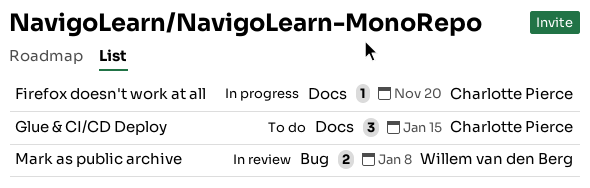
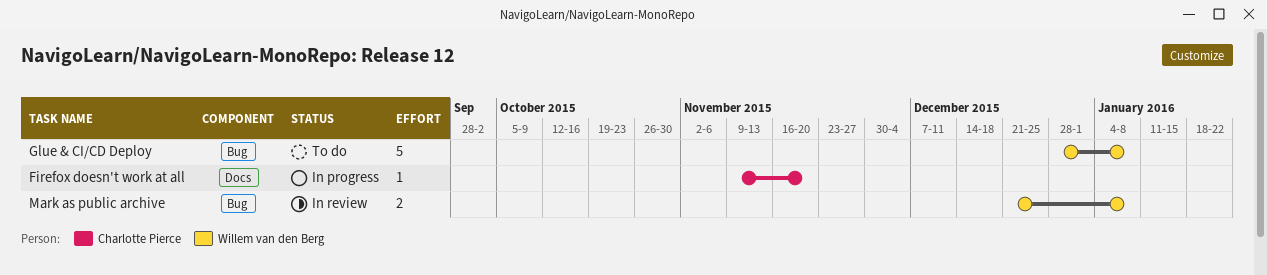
Glue & CI/CD Deploy, owner: Charlotte Pierce -> Willem van den Berg
Glue & CI/CD Deploy, label: Docs -> Bug
Glue & CI/CD Deploy, estimate: 3 -> 5
Glue & CI/CD Deploy, due: Jan 15 -> Jan 8

